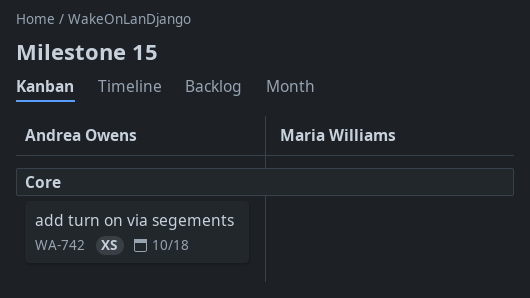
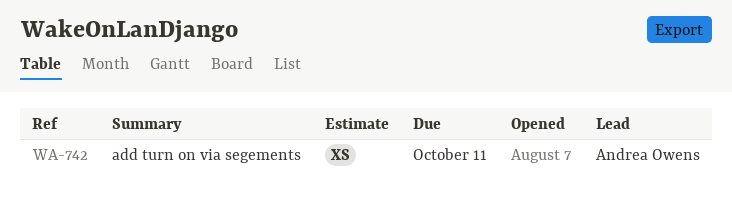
WA-742, due: Oct 18 -> Oct 11

